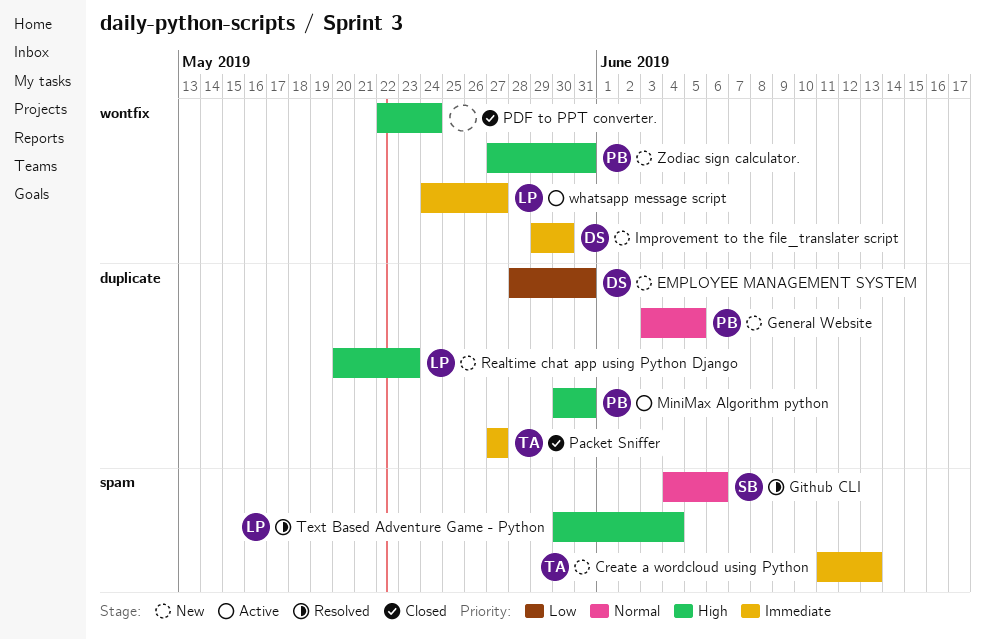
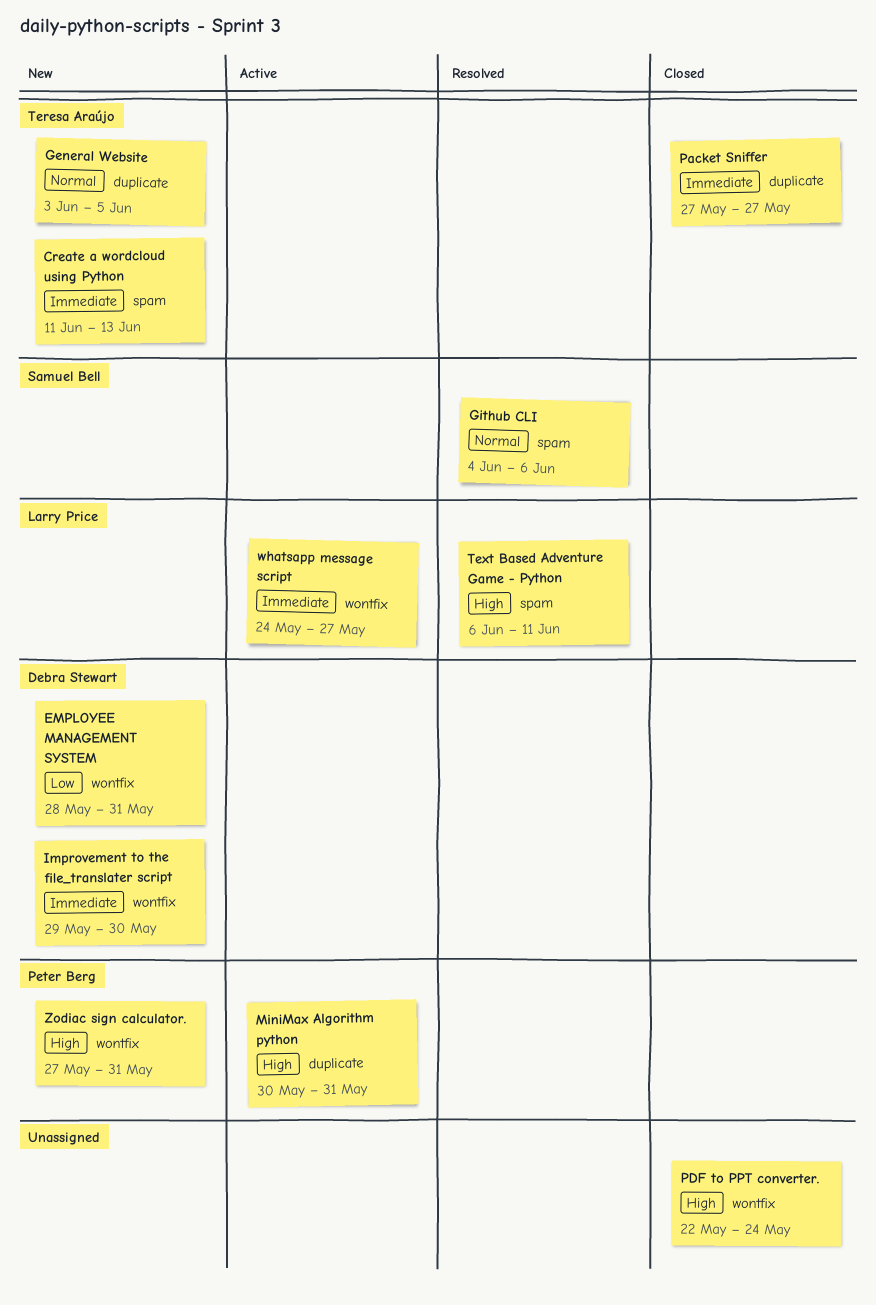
EMPLOYEE MANAGEMENT SYSTEM, label: duplicate -> wontfix
General Website, owner: Peter Berg -> Teresa Araújo
Realtime chat app using Python Django: present -> none
Text Based Adventure Game - Python, start: May 30 -> Jun 6
Text Based Adventure Game - Python, due: Jun 4 -> Jun 11

